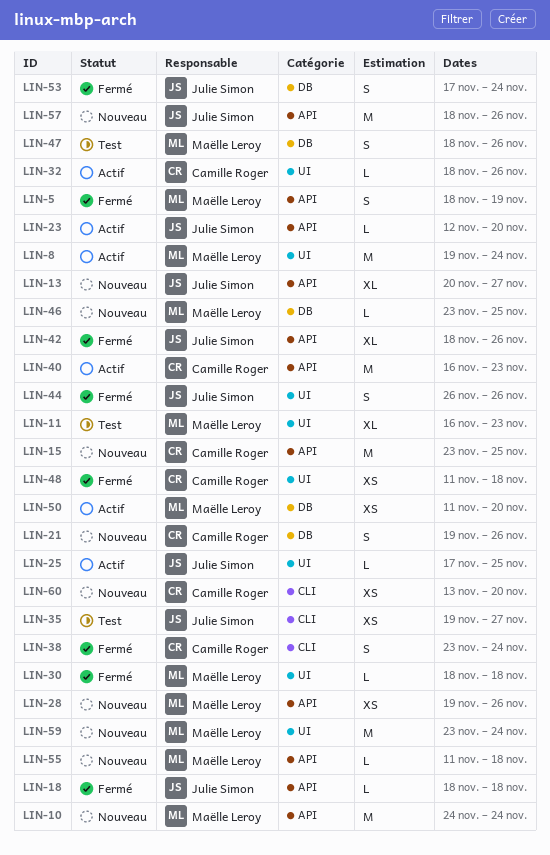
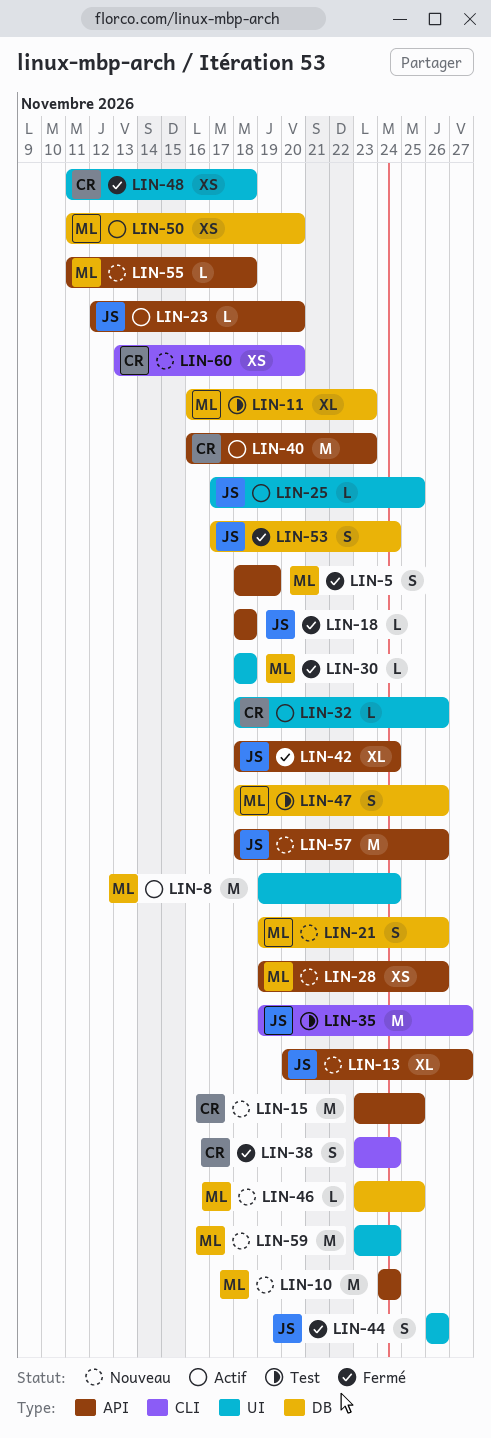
LIN-11, label: UI -> DB
LIN-21, owner: Camille Roger -> Maëlle Leroy
LIN-35, estimate: XS -> M
LIN-42, due: Nov 26 -> Nov 24

